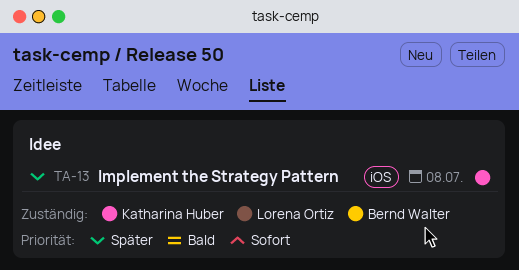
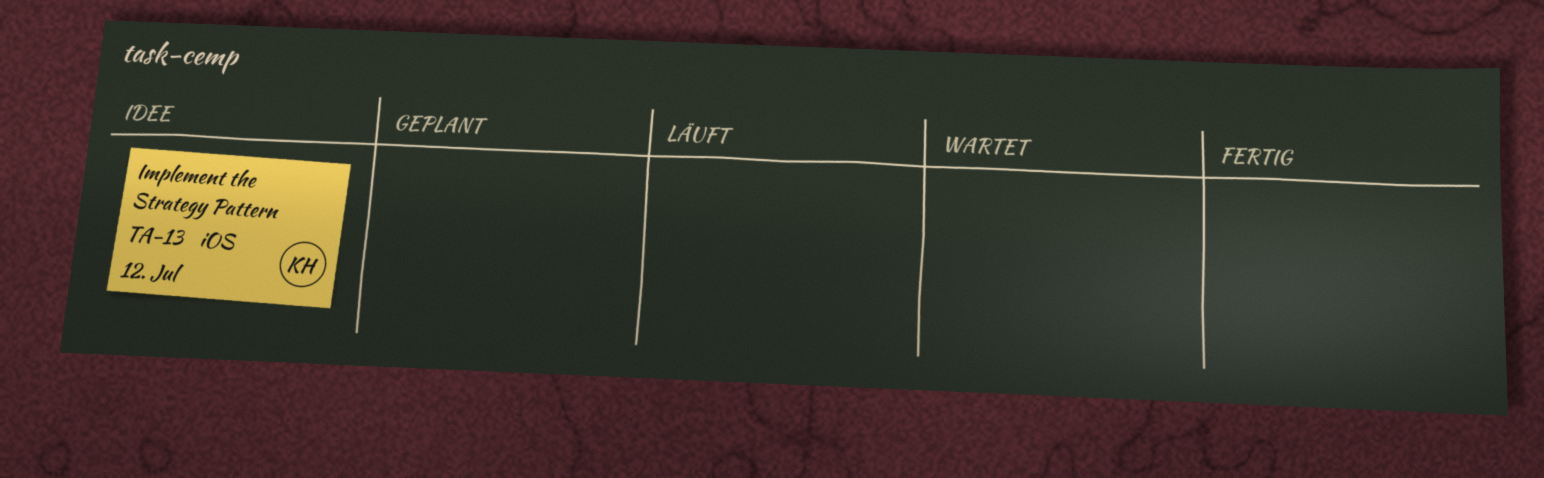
TA-13, due: Jul 8 -> Jul 12

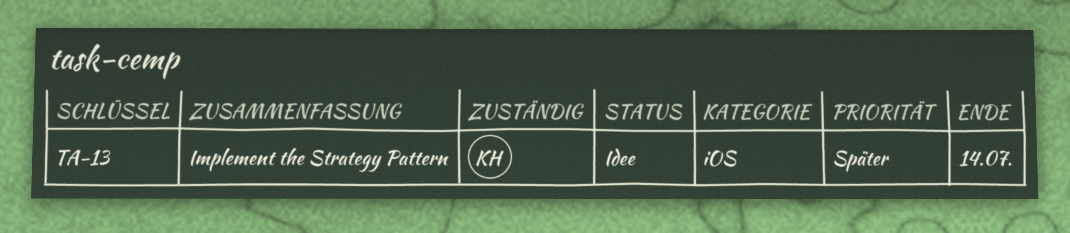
TA-13, due: Jul 12 -> Jul 14

